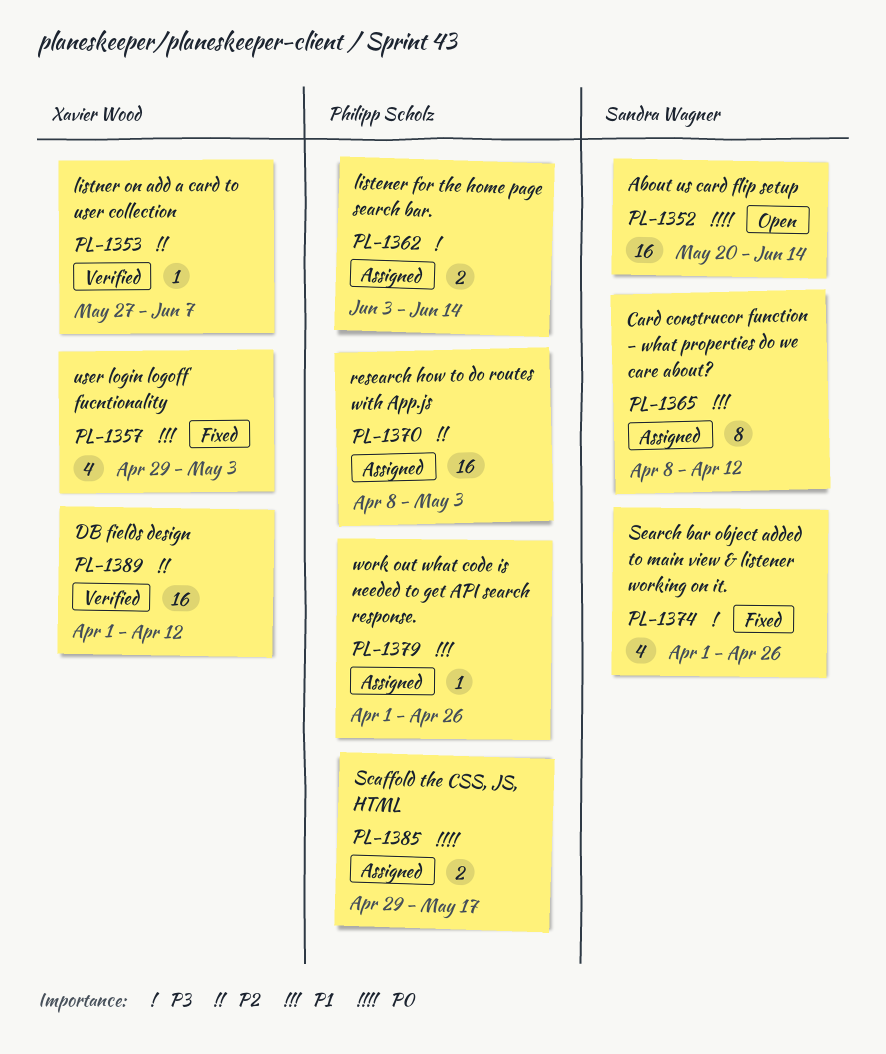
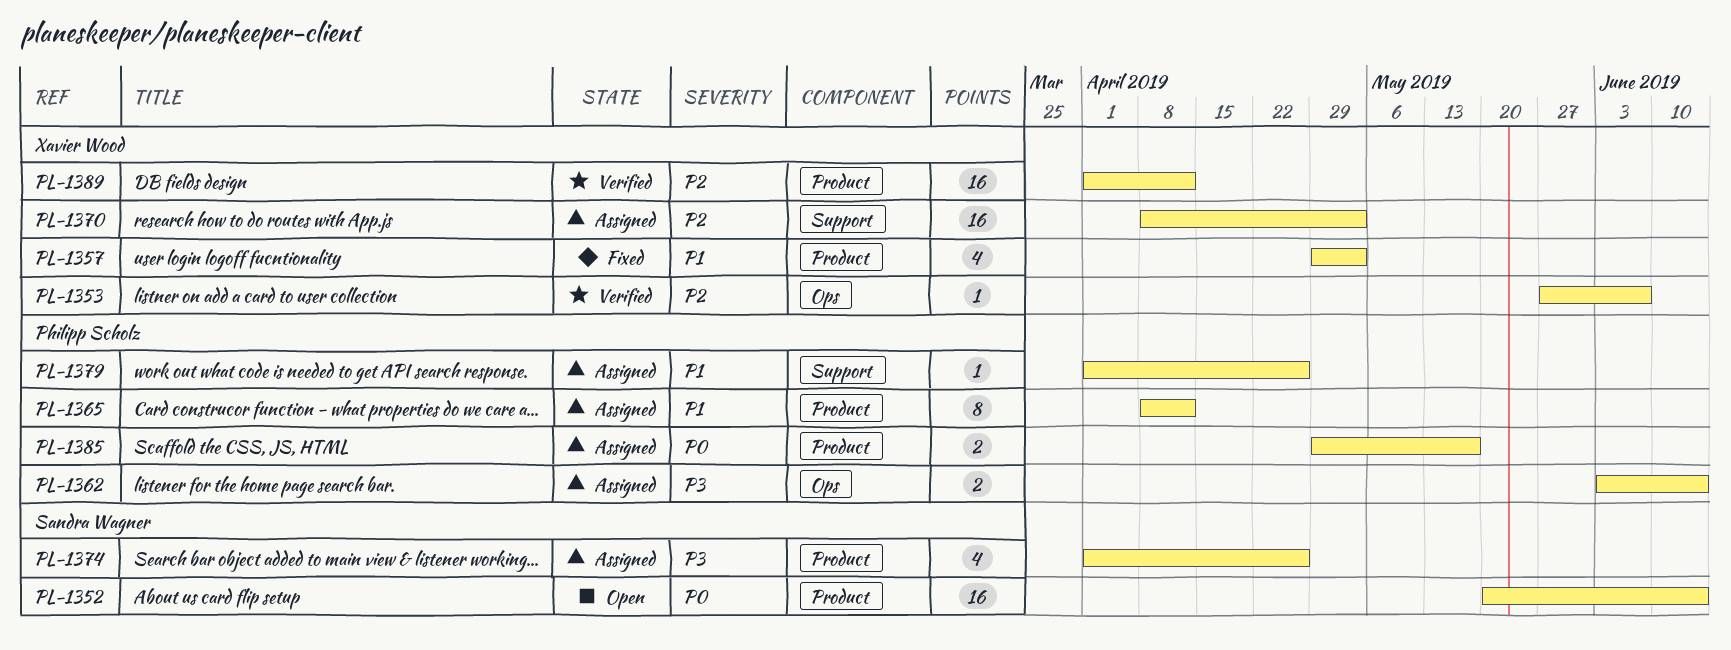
PL-1365, owner: Sandra Wagner -> Philipp Scholz
PL-1370, owner: Philipp Scholz -> Xavier Wood
PL-1374, status: Fixed -> Assigned

